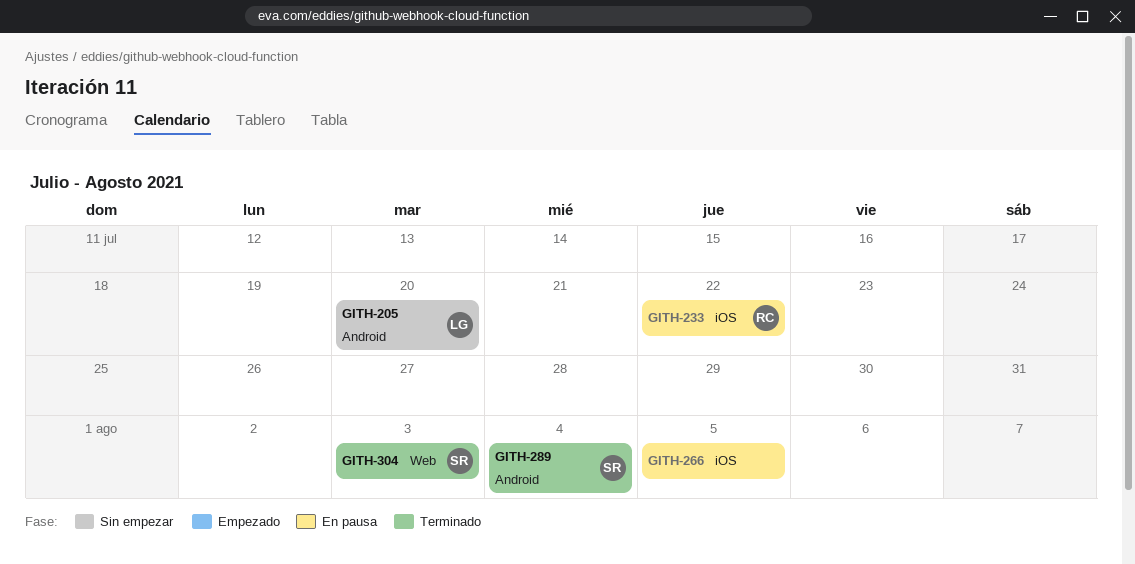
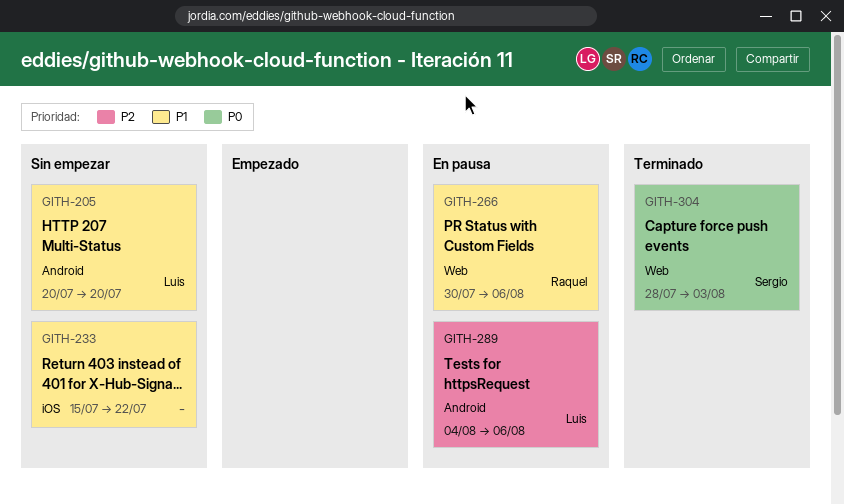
GITH-233, status: En pausa -> Sin empezar
GITH-233, owner: Raquel -> none
GITH-266, owner: none -> Raquel
GITH-266, label: iOS -> Web
GITH-266, due: Aug 5 -> Aug 6
GITH-289, status: Terminado -> En pausa
GITH-289, owner: Sergio -> Luis
GITH-289, due: Aug 4 -> Aug 6

